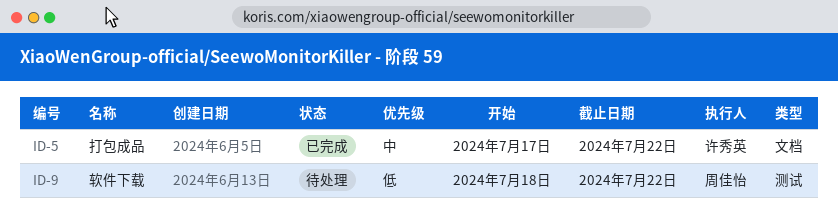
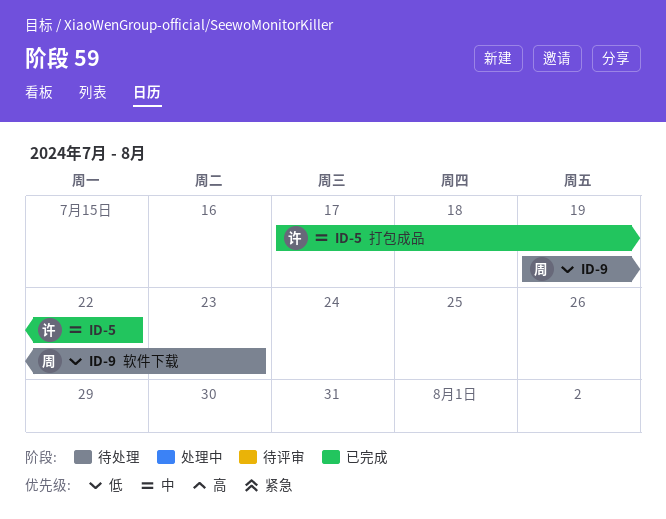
ID-9, start: Jul 18 -> Jul 19
ID-9, due: Jul 22 -> Jul 23

